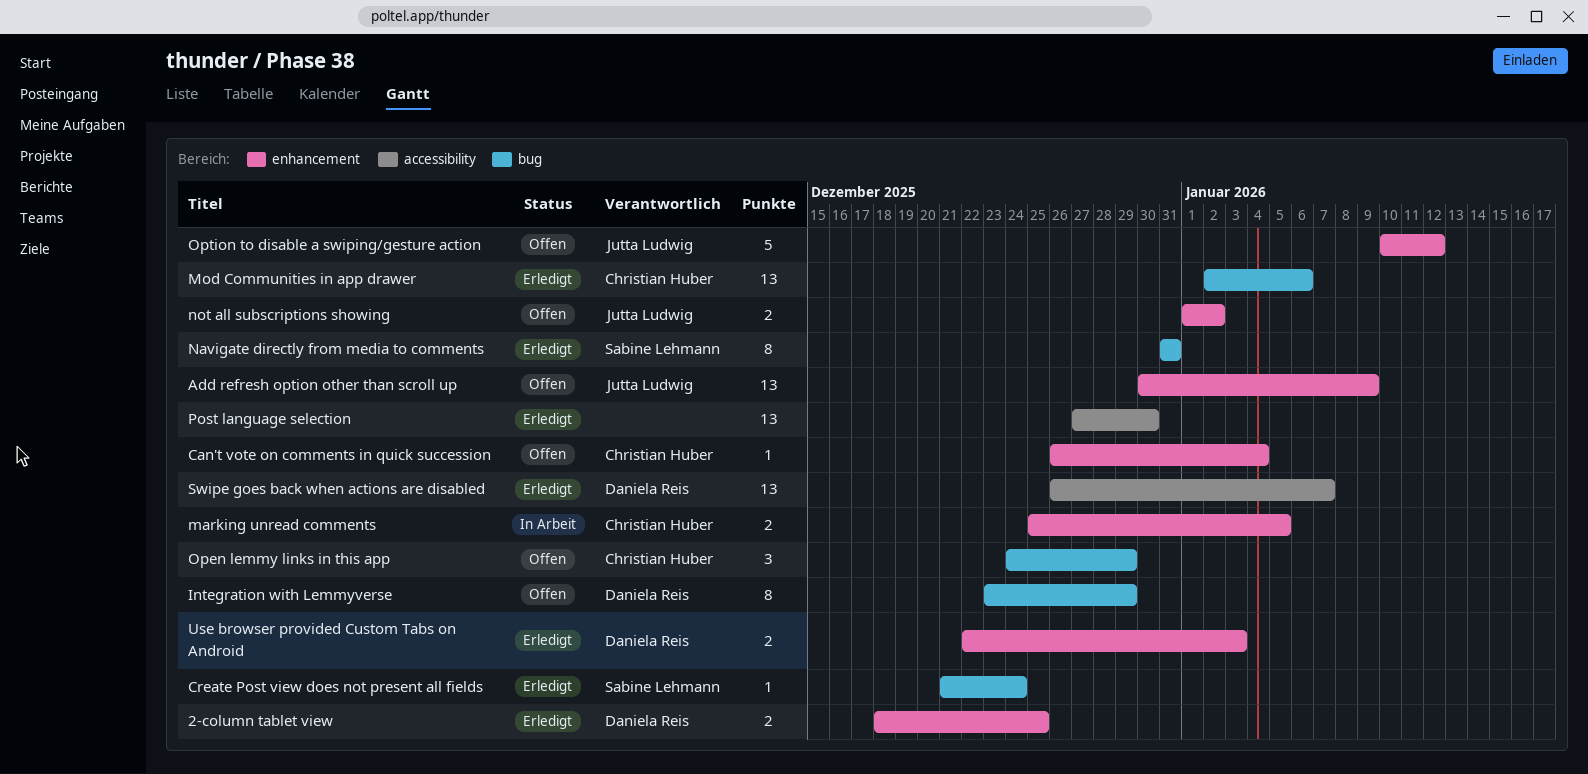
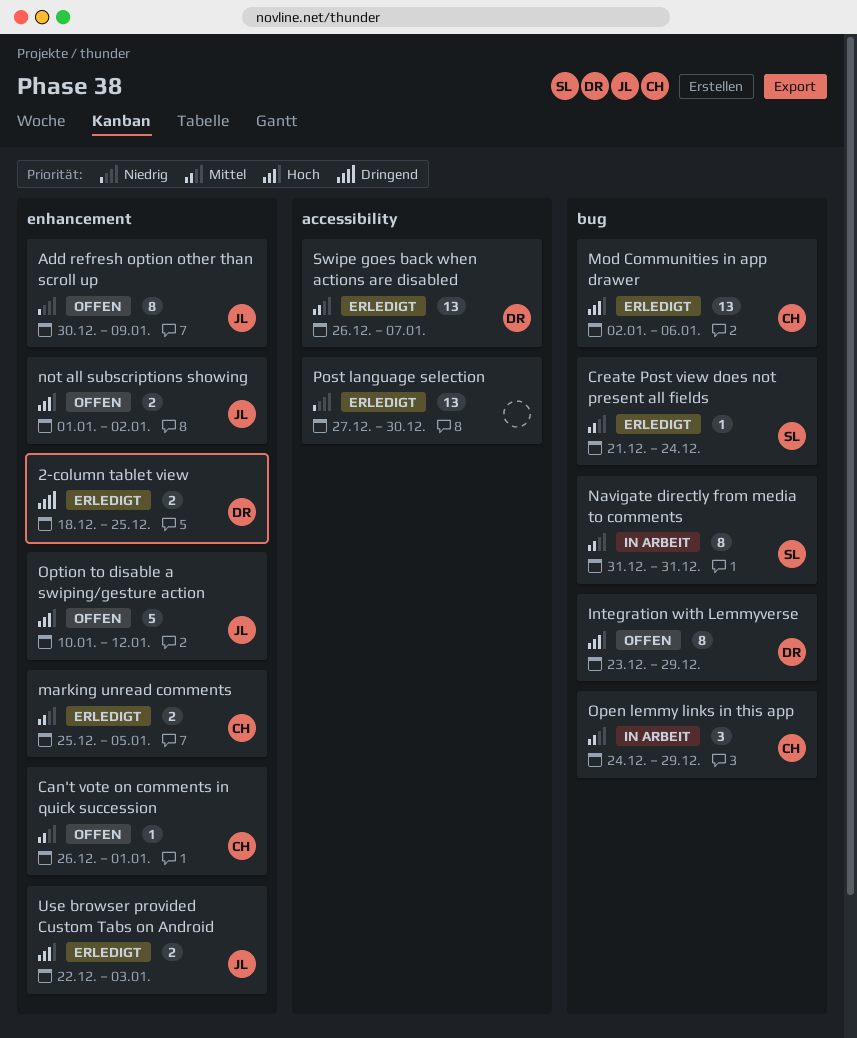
Add refresh option other than scroll up, estimate: 13 -> 8
Can't vote on comments in quick succession, due: Jan 4 -> Jan 1
marking unread comments, status: In Arbeit -> Erledigt
Navigate directly from media to comments, status: Erledigt -> In Arbeit
Open lemmy links in this app, status: Offen -> In Arbeit
Use browser provided Custom Tabs on Android, owner: Daniela Reis -> Jutta Ludwig

